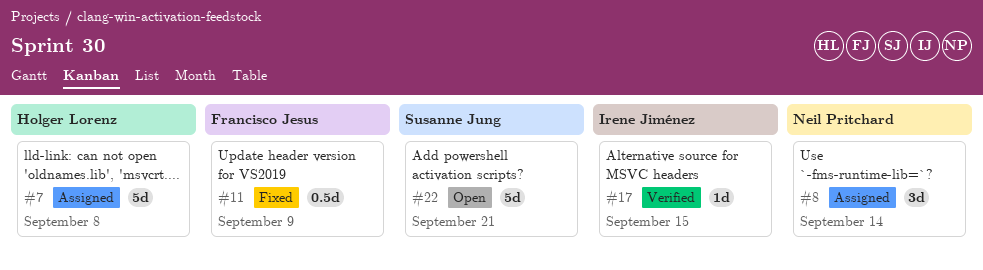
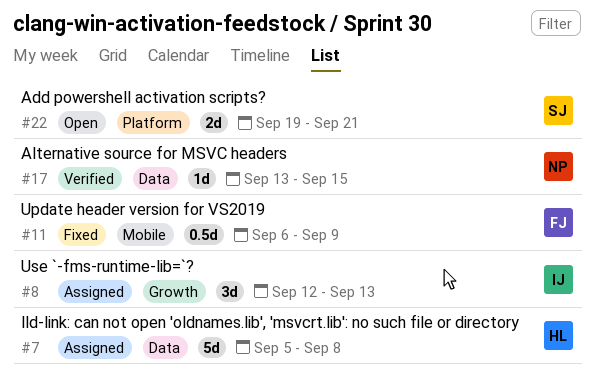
#8, owner: Neil Pritchard -> Irene Jiménez
#8, due: Sep 14 -> Sep 13
#17, owner: Irene Jiménez -> Neil Pritchard
#22, estimate: 5d -> 2d

